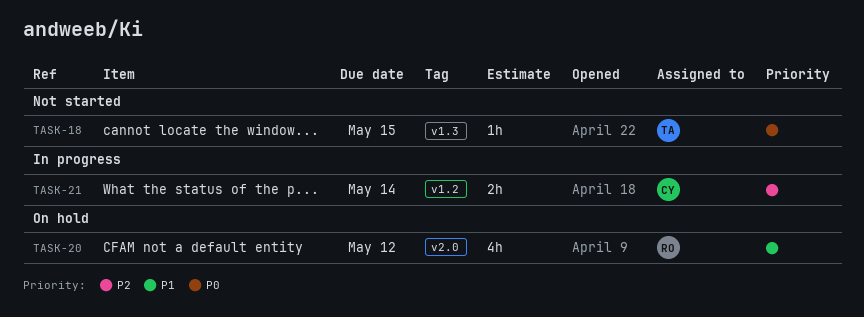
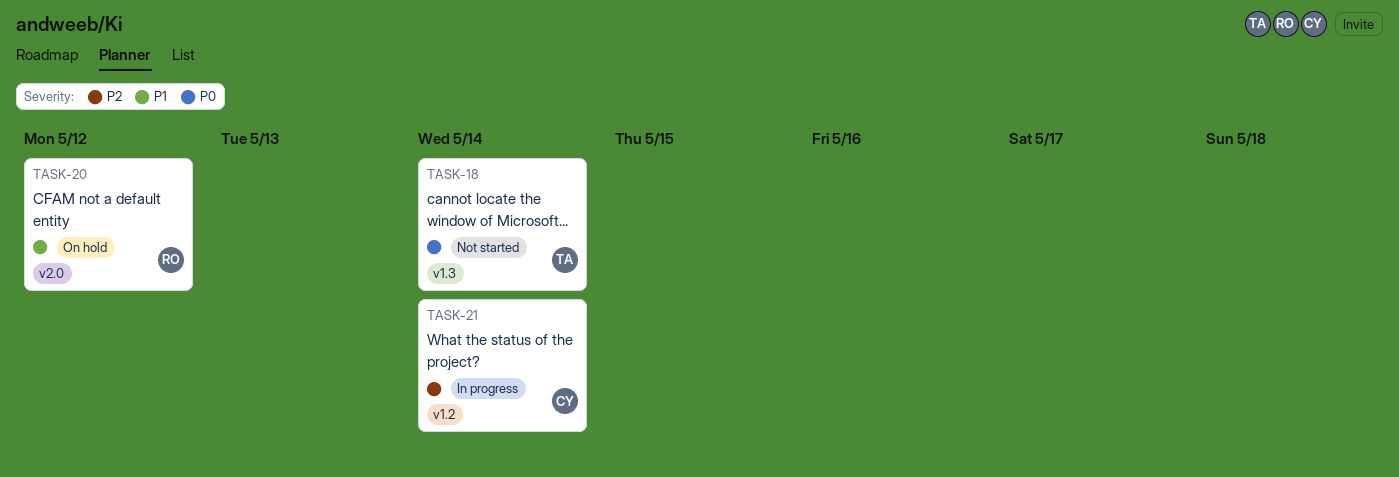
TASK-18, due: May 15 -> May 14

